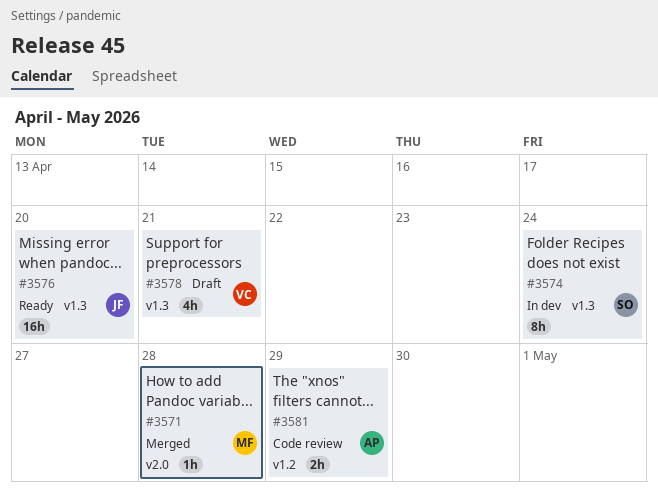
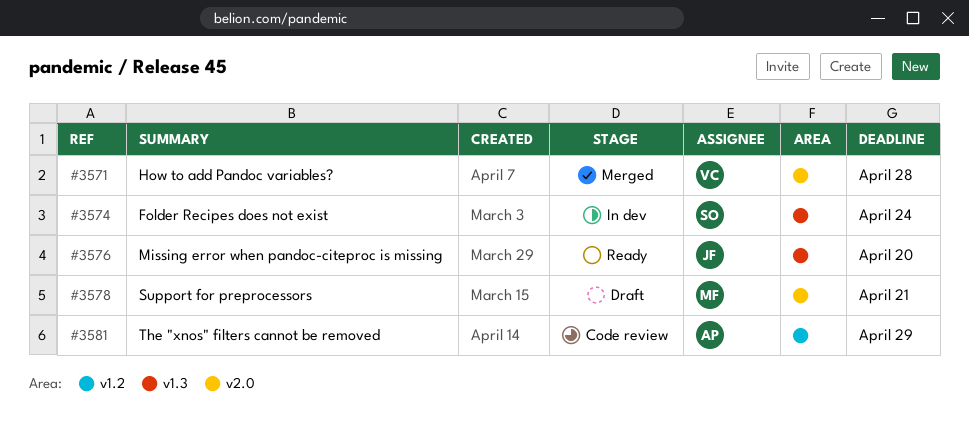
#3571, owner: MF -> VC
#3578, owner: VC -> MF
#3578, label: v1.3 -> v2.0

